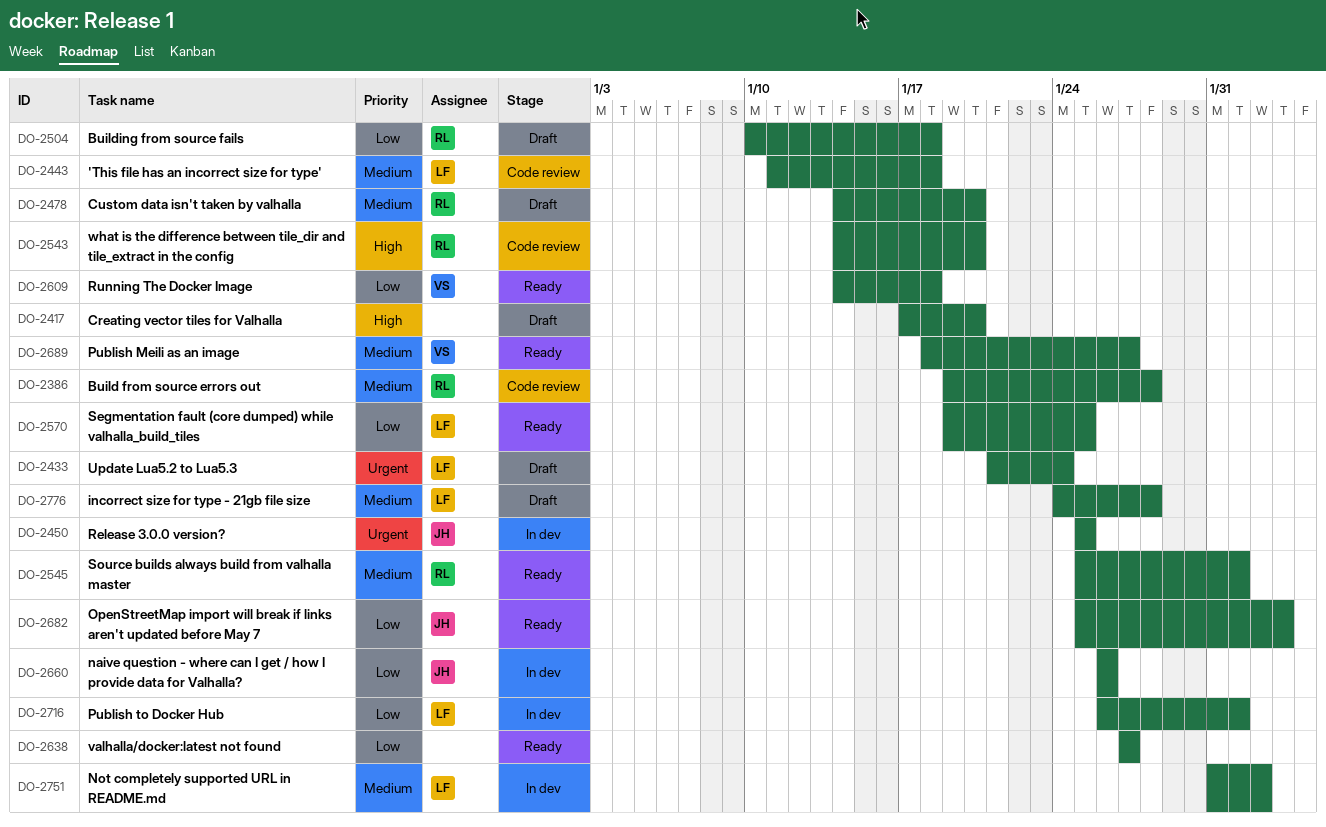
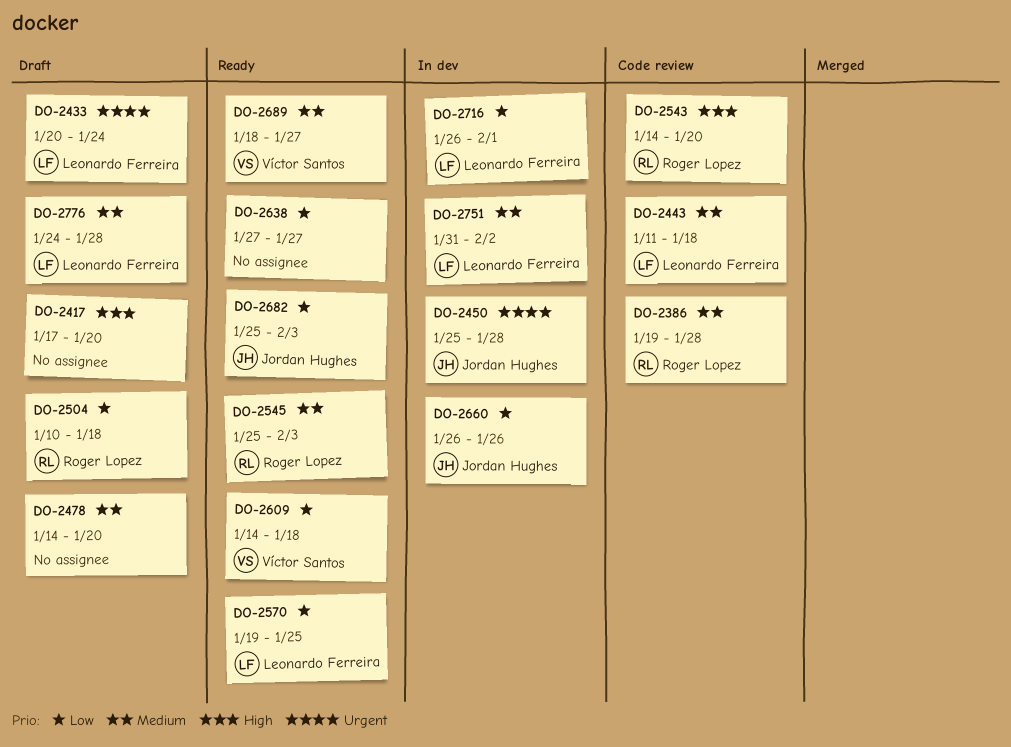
DO-2433, start: Jan 21 -> Jan 20
DO-2450, due: Jan 25 -> Jan 28
DO-2478, owner: Roger Lopez -> none
DO-2545, due: Feb 1 -> Feb 3

